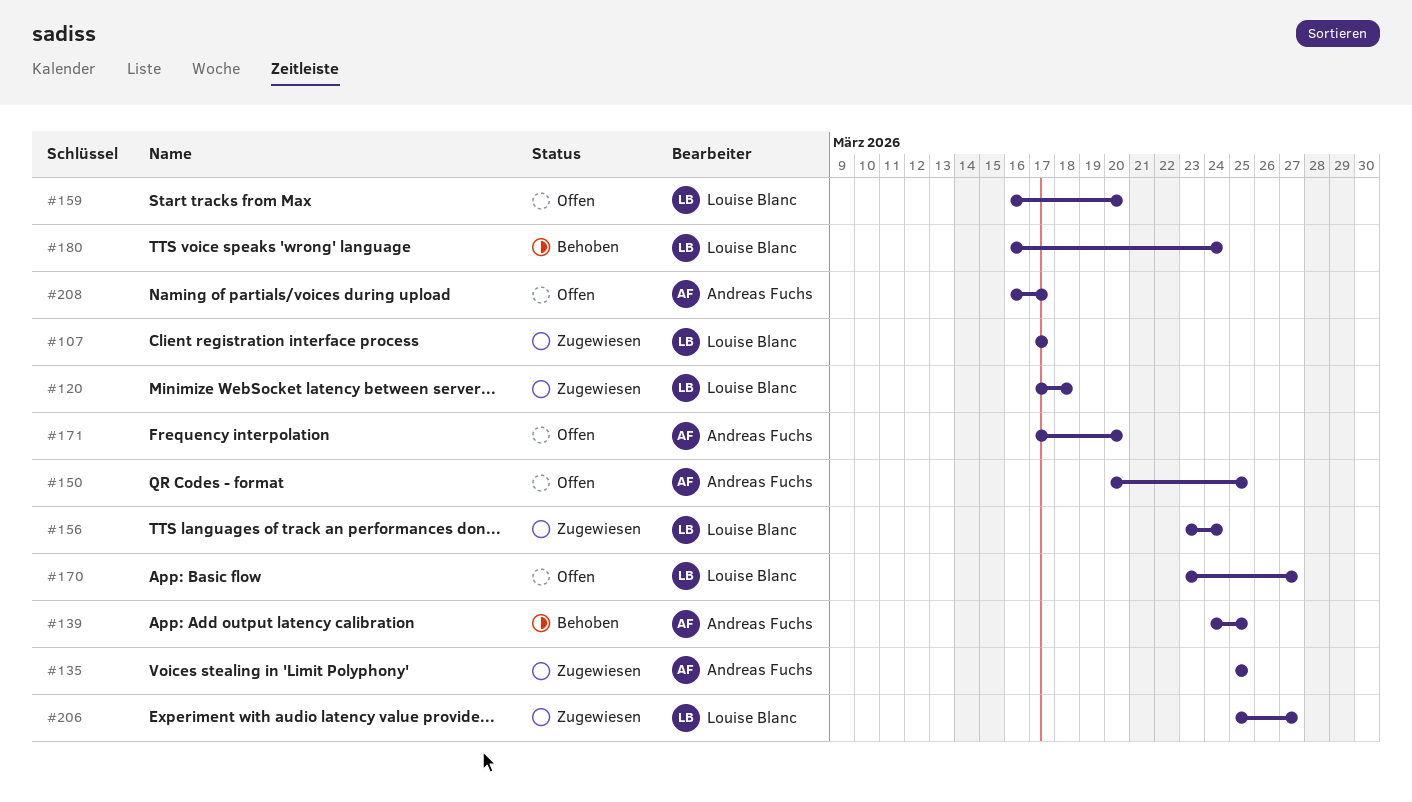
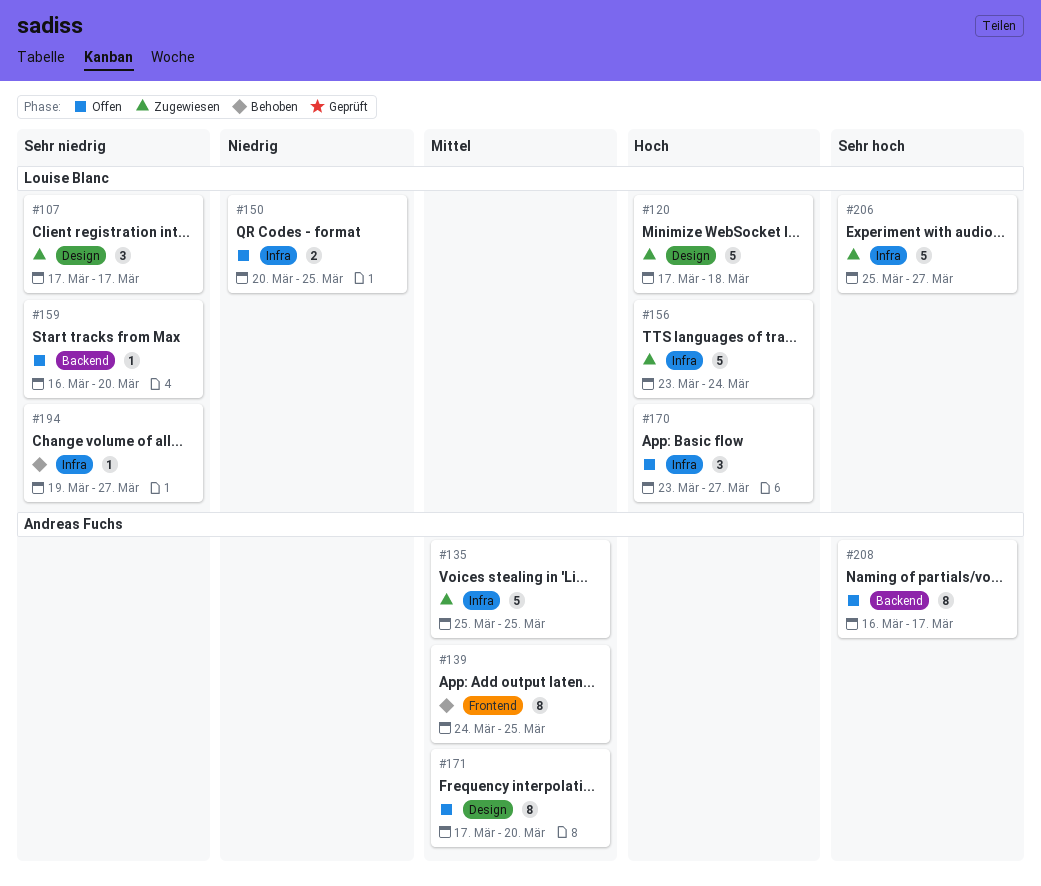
#150, owner: Andreas Fuchs -> Louise Blanc
#180: present -> none
#194: none -> present

